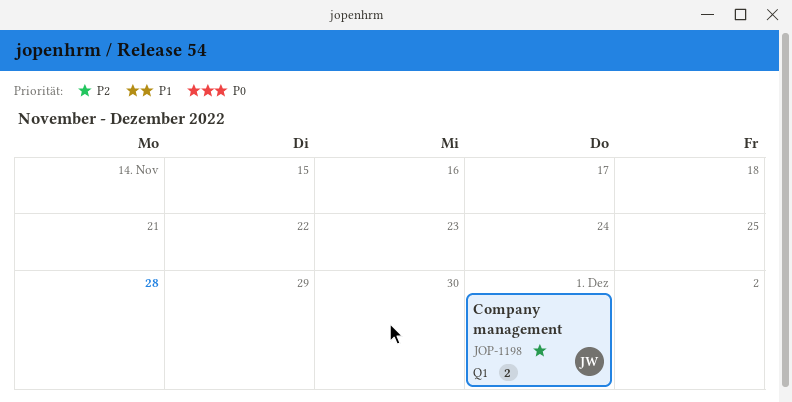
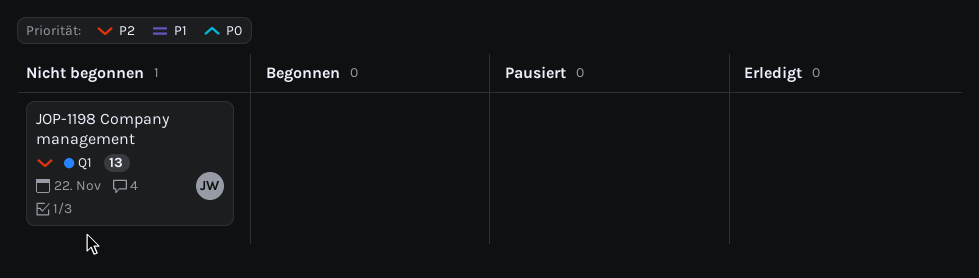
JOP-1198, estimate: 2 -> 13
JOP-1198, due: Dec 1 -> Nov 22

